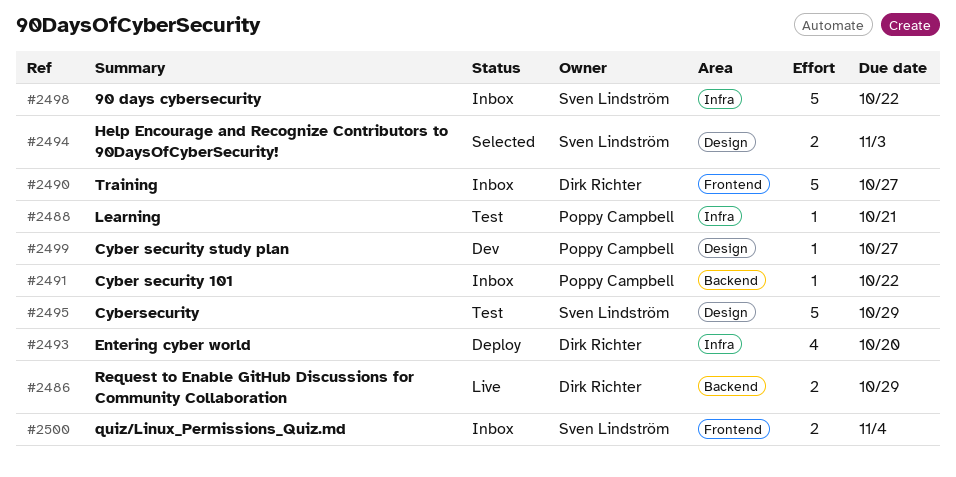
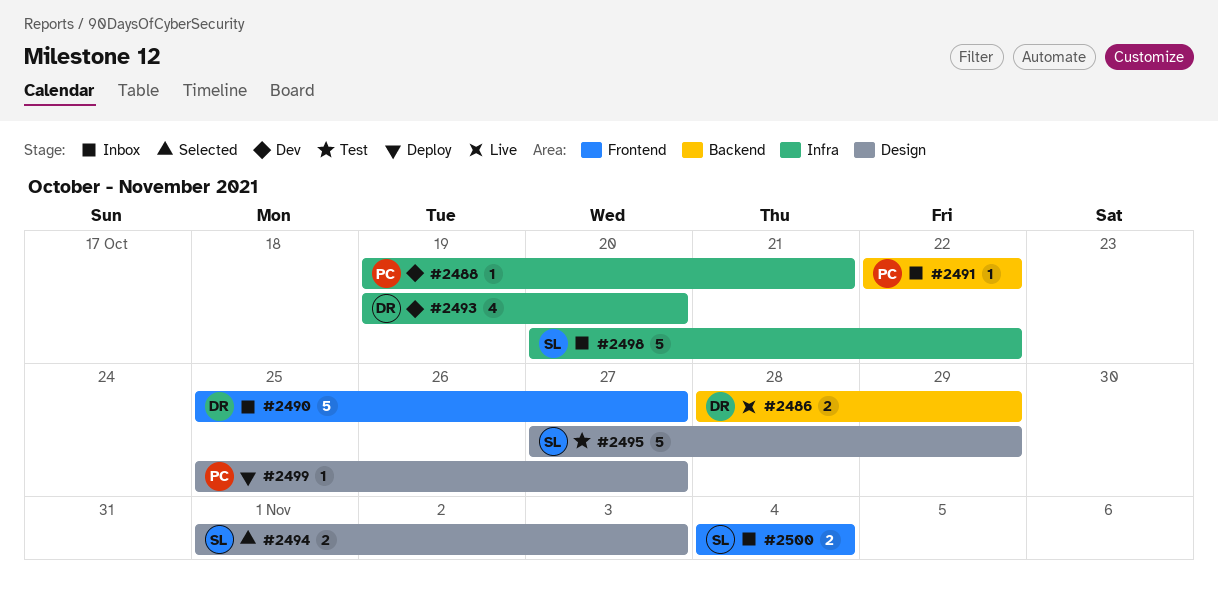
#2488, status: Test -> Dev
#2493, status: Deploy -> Dev
#2499, status: Dev -> Deploy

